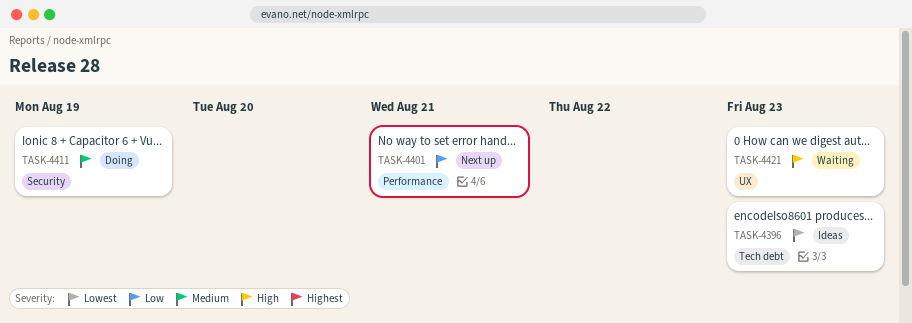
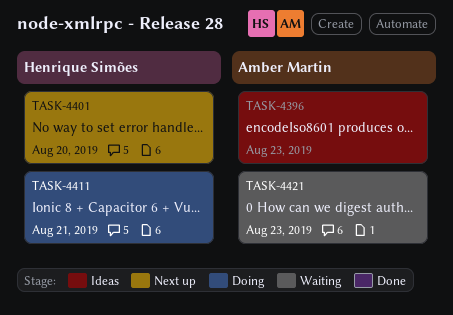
TASK-4401, due: Aug 21 -> Aug 20
TASK-4411, due: Aug 19 -> Aug 21

